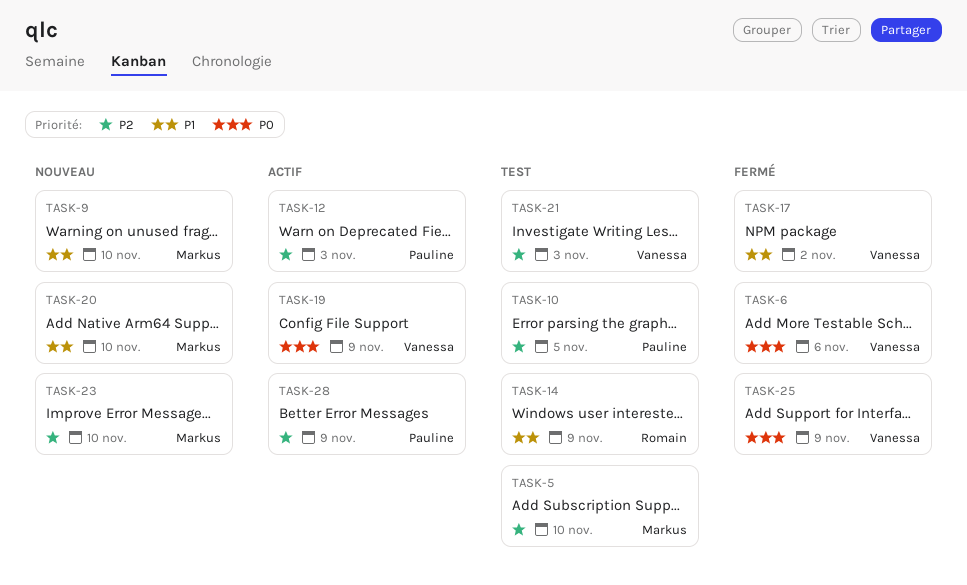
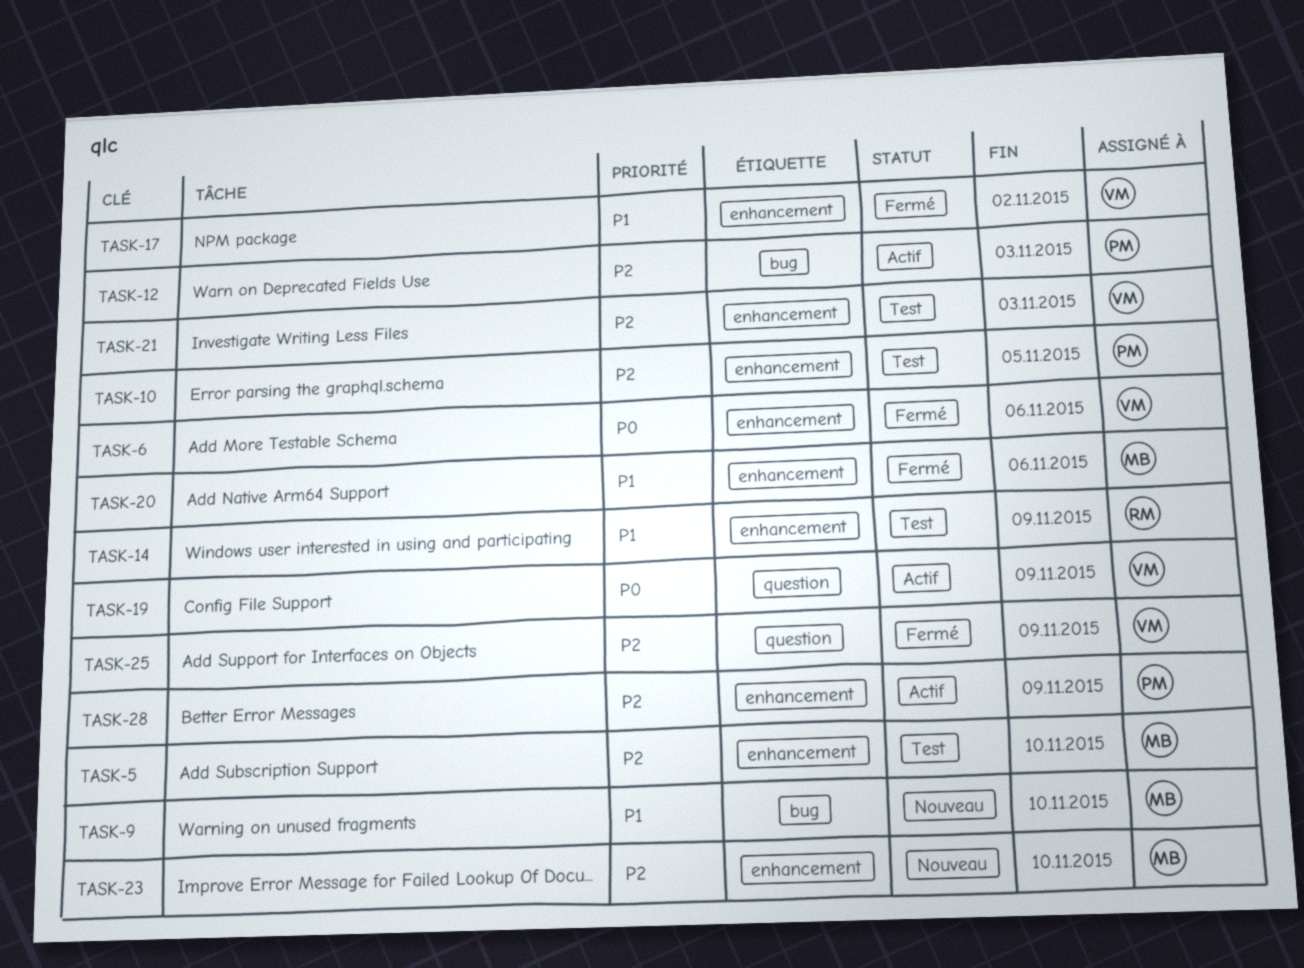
TASK-20, status: Nouveau -> Fermé
TASK-20, due: Nov 10 -> Nov 6
TASK-25, priority: P0 -> P2

